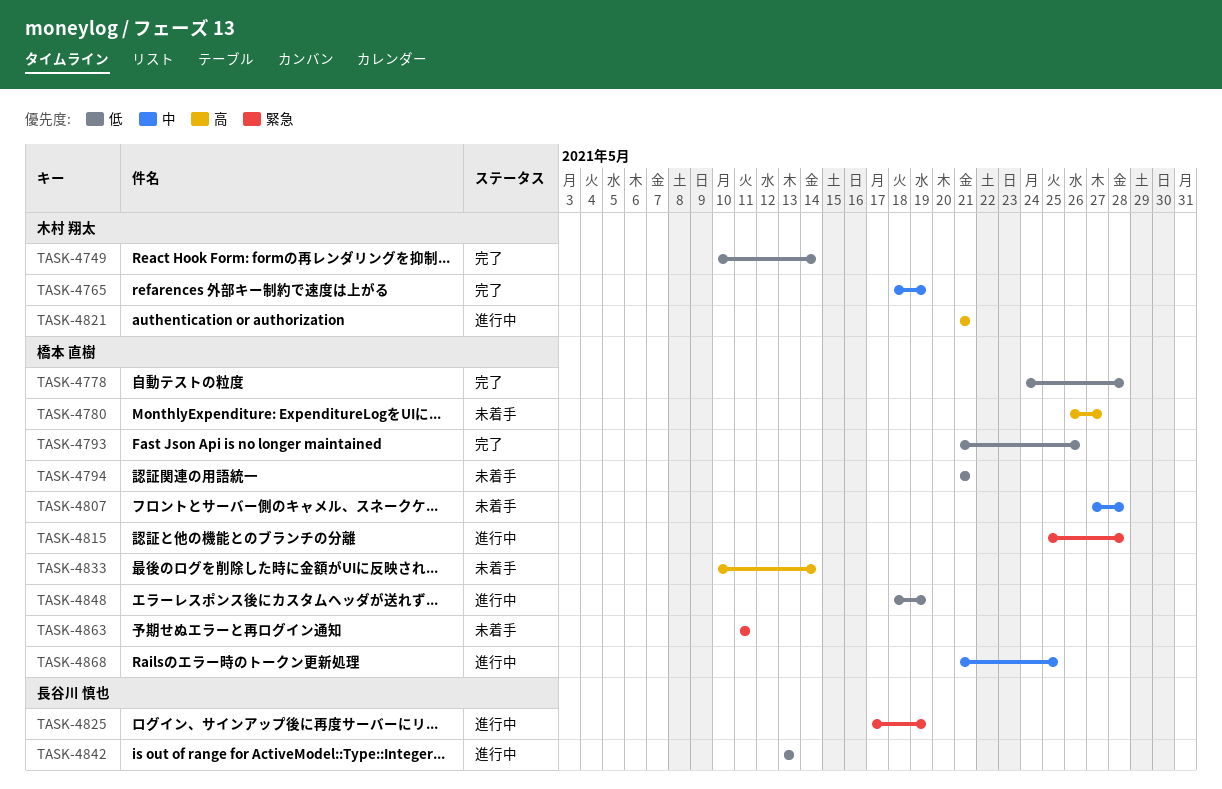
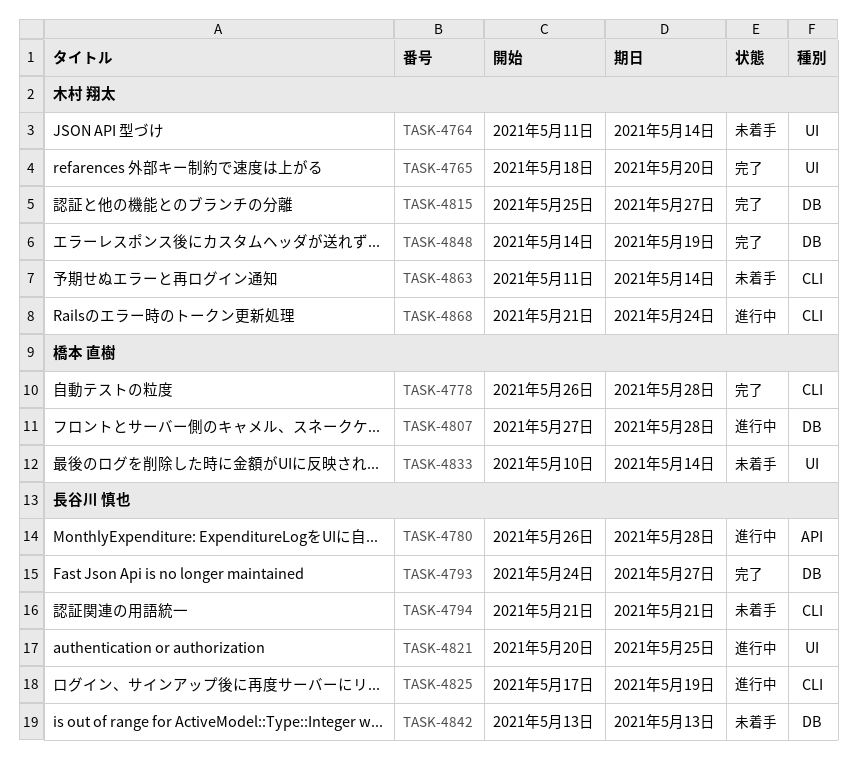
TASK-4749: present -> none
TASK-4764: none -> present
TASK-4765, due: May 19 -> May 20
TASK-4778, start: May 24 -> May 26
TASK-4780, status: 未着手 -> 進行中
TASK-4780, owner: 橋本 直樹 -> 長谷川 慎也
TASK-4780, due: May 27 -> May 28
TASK-4793, owner: 橋本 直樹 -> 長谷川 慎也
TASK-4793, start: May 21 -> May 24
TASK-4793, due: May 26 -> May 27
TASK-4794, owner: 橋本 直樹 -> 長谷川 慎也
TASK-4807, status: 未着手 -> 進行中
TASK-4815, status: 進行中 -> 完了
TASK-4815, owner: 橋本 直樹 -> 木村 翔太
TASK-4815, due: May 28 -> May 27
TASK-4821, owner: 木村 翔太 -> 長谷川 慎也
TASK-4821, start: May 21 -> May 20
TASK-4821, due: May 21 -> May 25
TASK-4842, status: 進行中 -> 未着手
TASK-4848, status: 進行中 -> 完了
TASK-4848, owner: 橋本 直樹 -> 木村 翔太
TASK-4848, start: May 18 -> May 14
TASK-4863, owner: 橋本 直樹 -> 木村 翔太
TASK-4863, due: May 11 -> May 14
TASK-4868, owner: 橋本 直樹 -> 木村 翔太
TASK-4868, due: May 25 -> May 24

